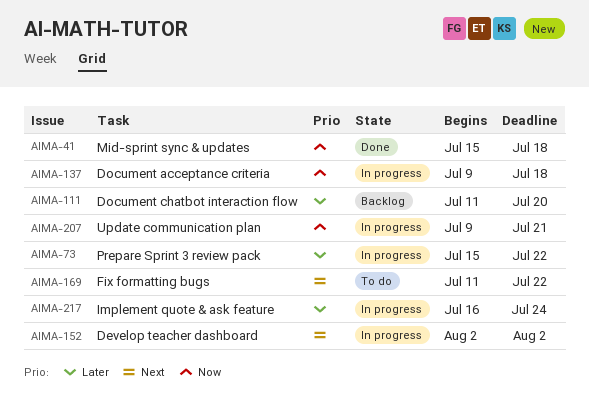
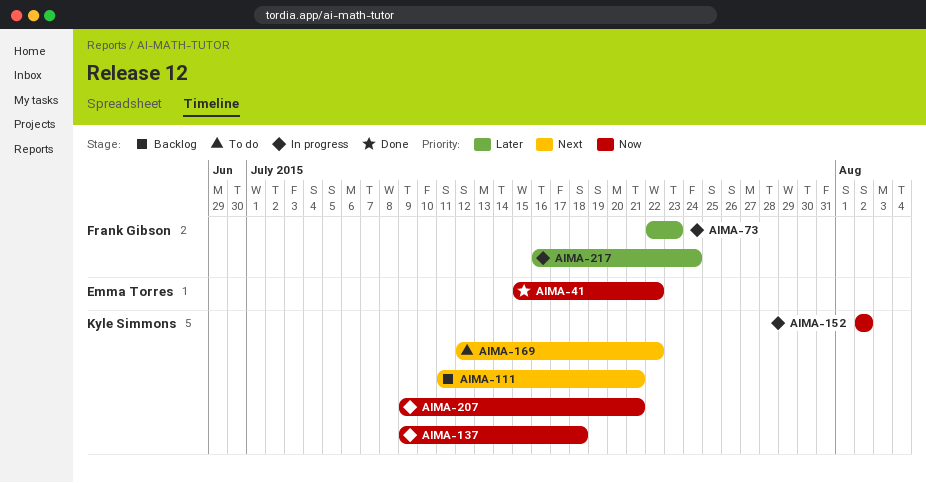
AIMA-41, due: Jul 18 -> Jul 22
AIMA-73, start: Jul 15 -> Jul 22
AIMA-73, due: Jul 22 -> Jul 23
AIMA-111, priority: Later -> Next
AIMA-111, due: Jul 20 -> Jul 21
AIMA-152, priority: Next -> Now
AIMA-169, start: Jul 11 -> Jul 12

